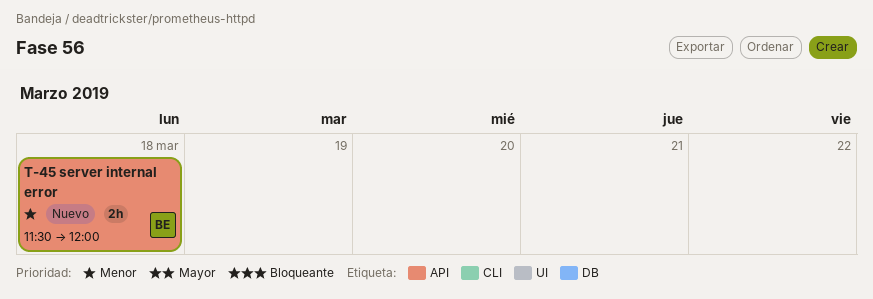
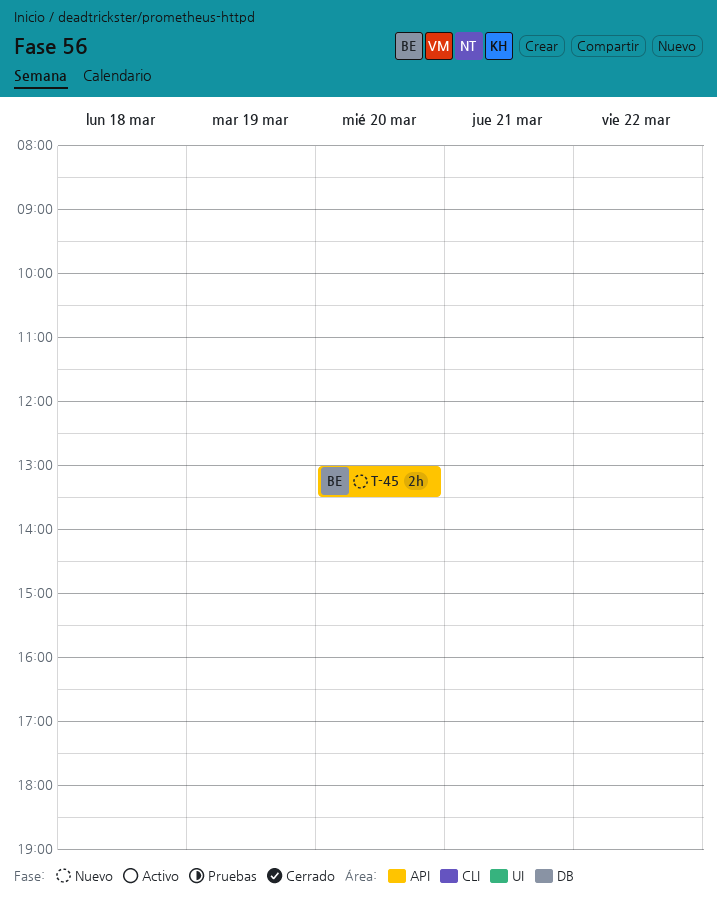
T-45, day: Mar 18 -> Mar 20
T-45, begins: 11:30 -> 13:00
T-45, ends: 12:00 -> 13:30

